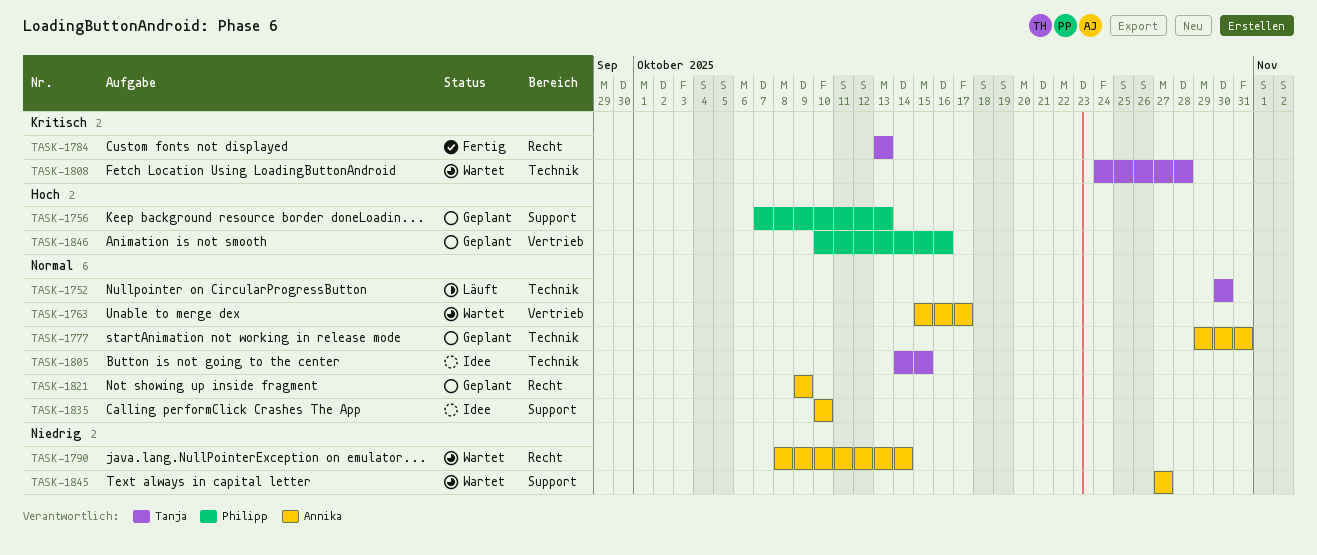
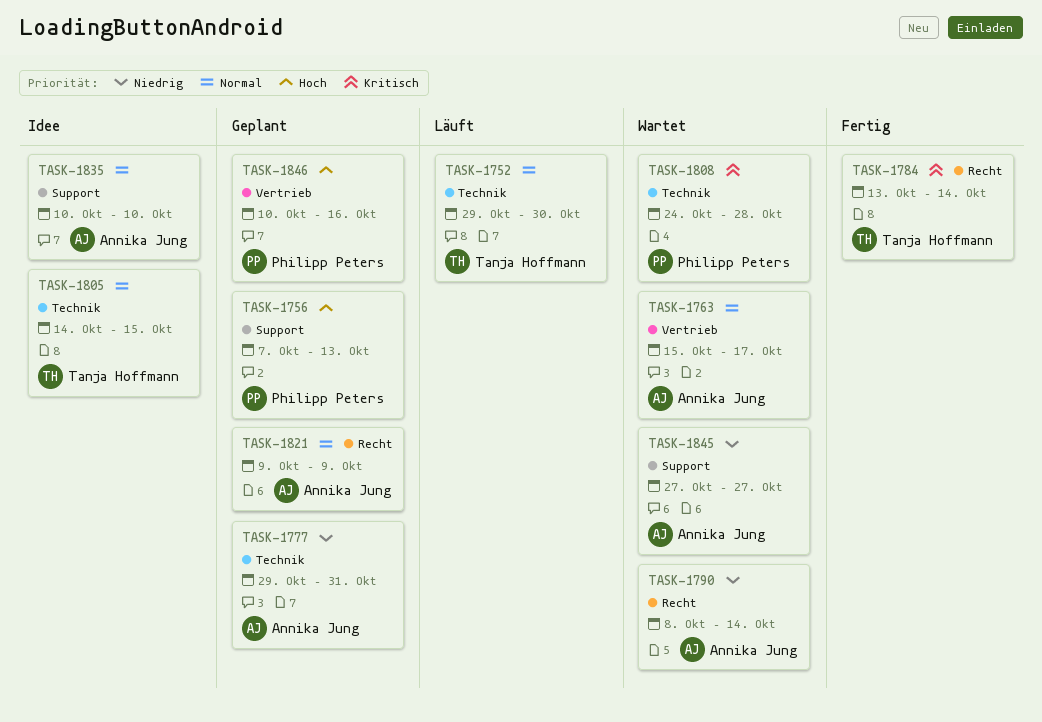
TASK-1752, start: Oct 30 -> Oct 29
TASK-1777, priority: Normal -> Niedrig
TASK-1784, due: Oct 13 -> Oct 14
TASK-1808, owner: Tanja Hoffmann -> Philipp Peters

